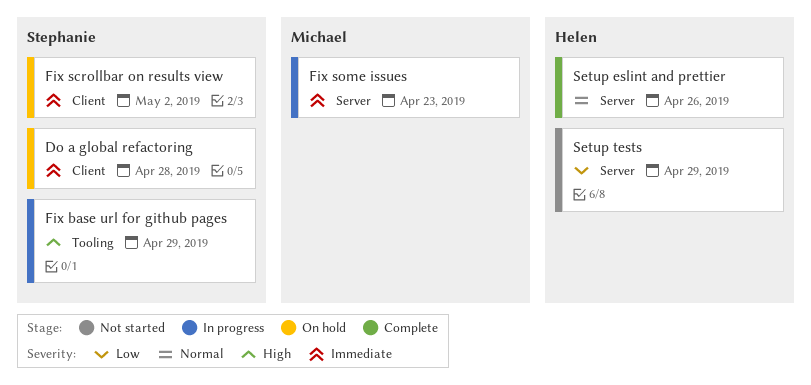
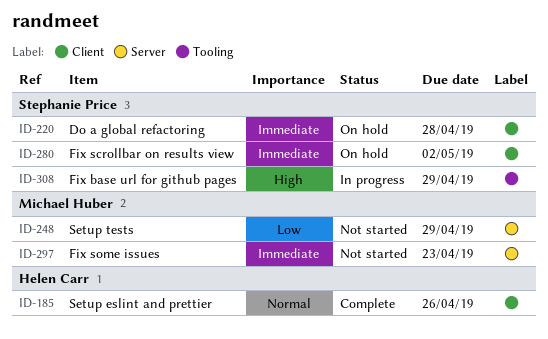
Fix some issues, status: In progress -> Not started
Setup eslint and prettier, label: Server -> Client
Setup tests, owner: Helen Carr -> Michael Huber

